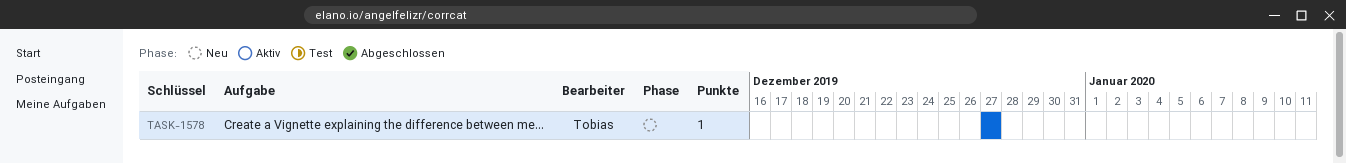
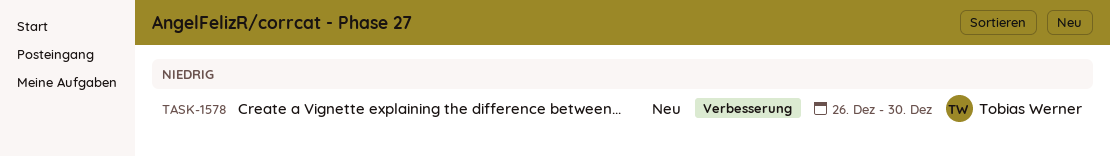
TASK-1578, start: Dec 27 -> Dec 26
TASK-1578, due: Dec 27 -> Dec 30

